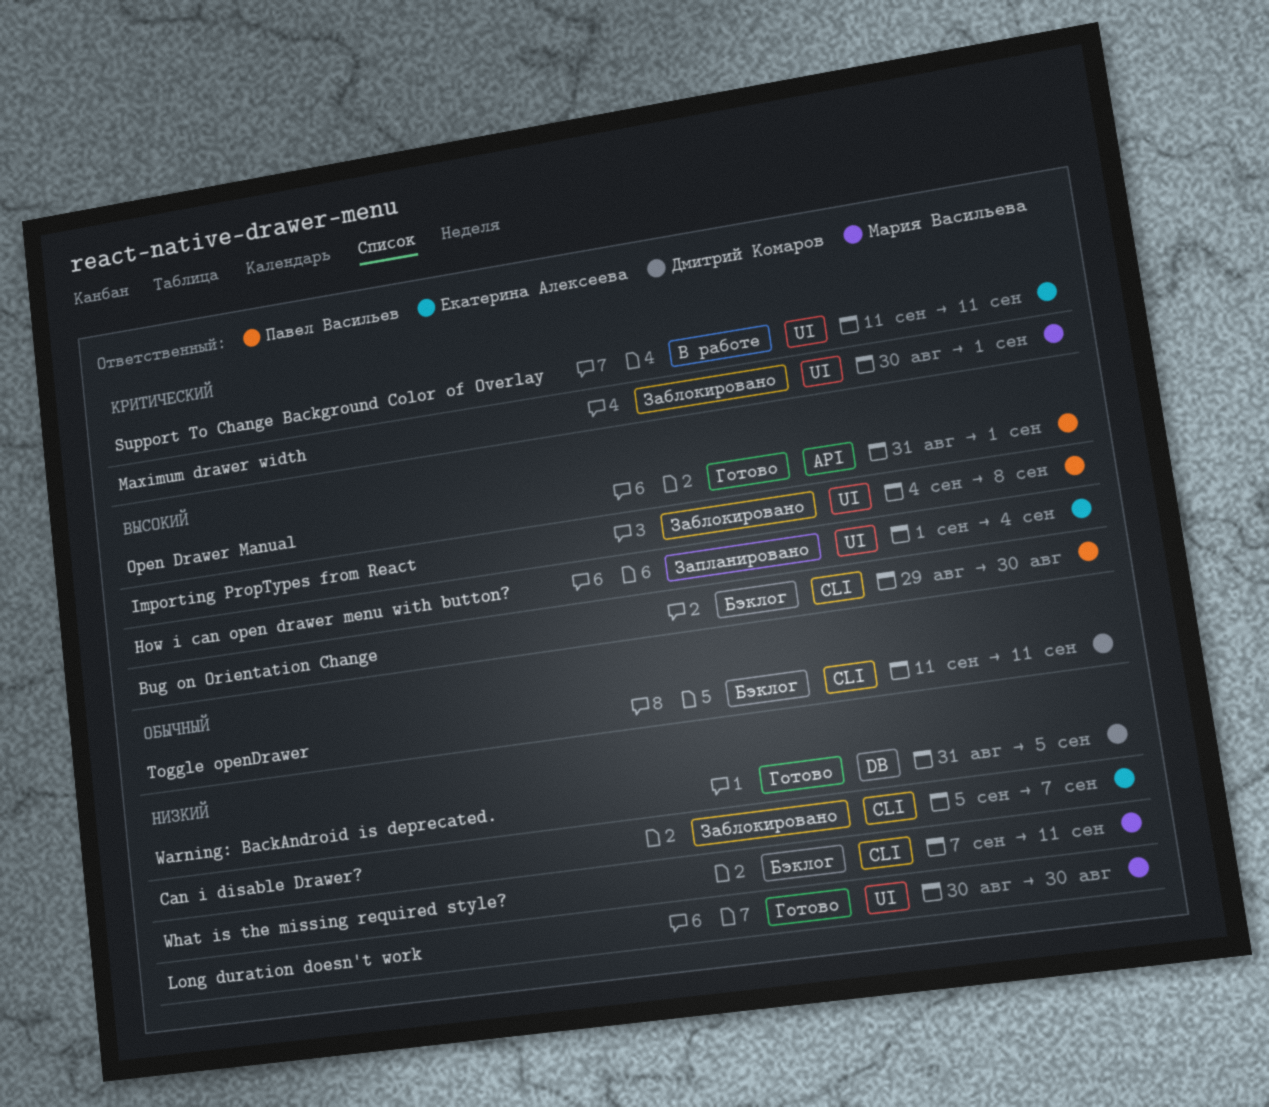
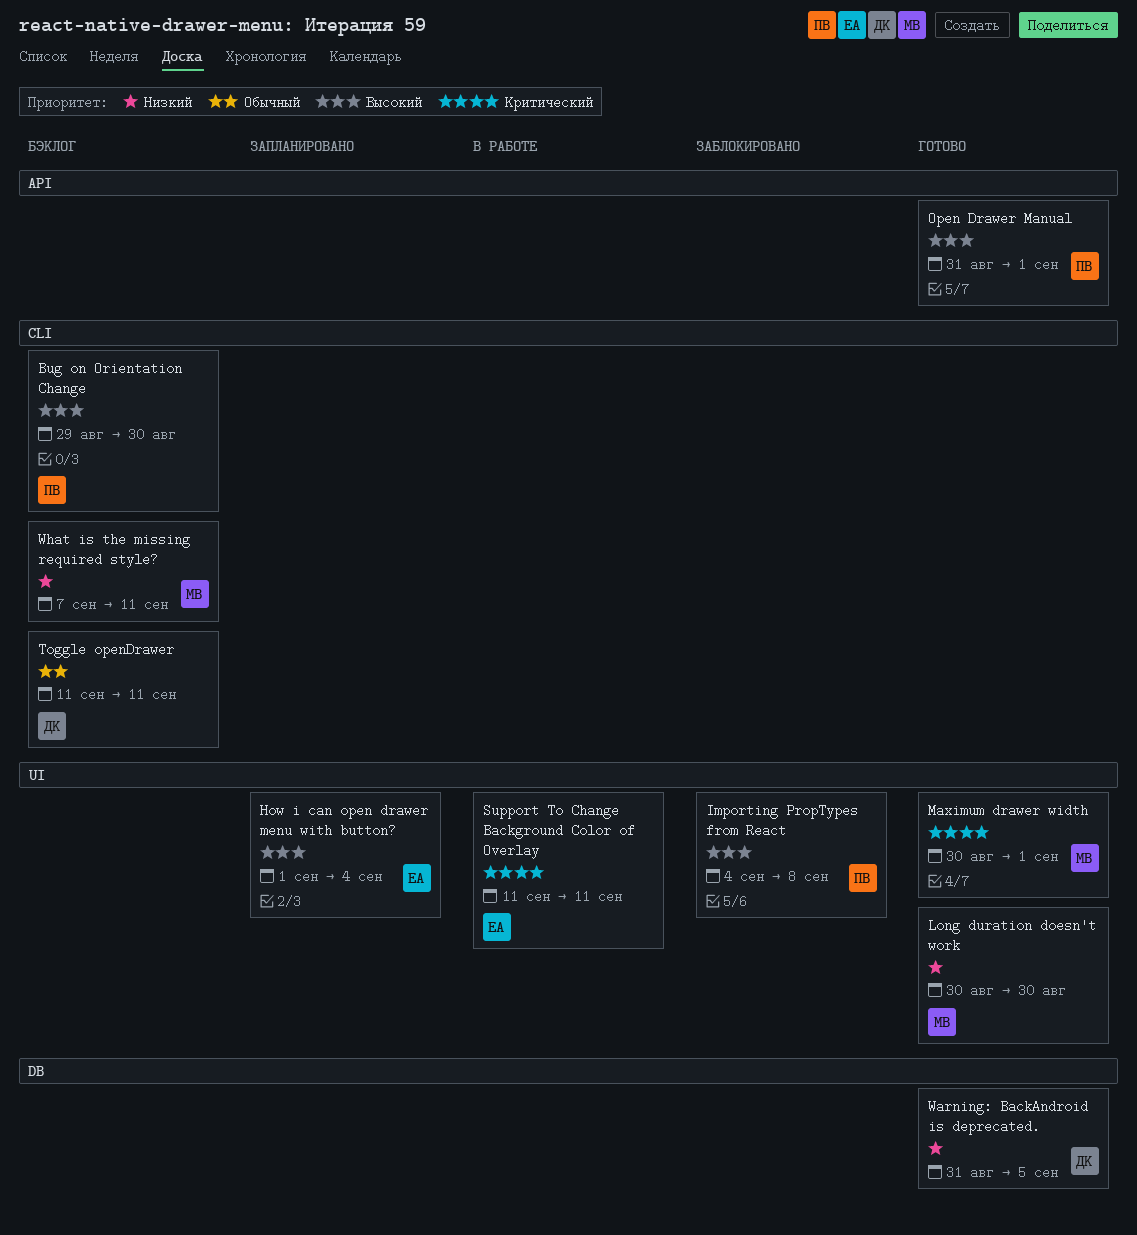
Can i disable Drawer?: present -> none
Maximum drawer width, status: Заблокировано -> Готово

